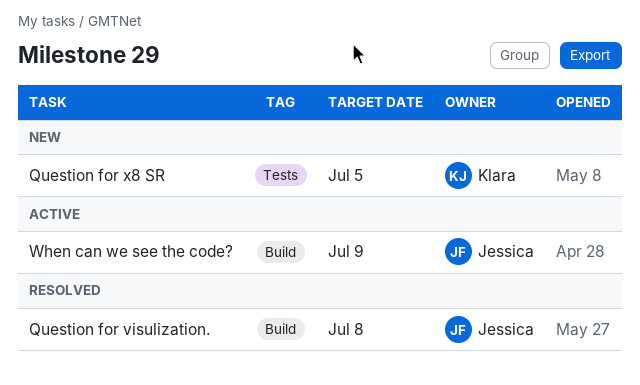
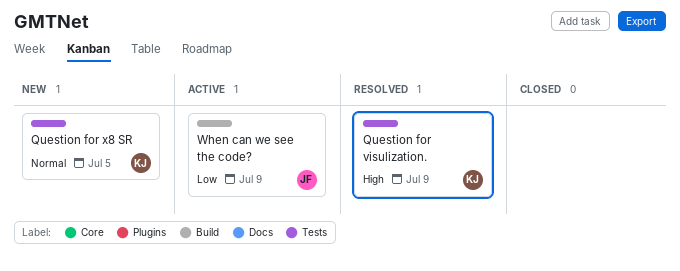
Question for visulization., owner: Jessica -> Klara
Question for visulization., label: Build -> Tests
Question for visulization., due: Jul 8 -> Jul 9

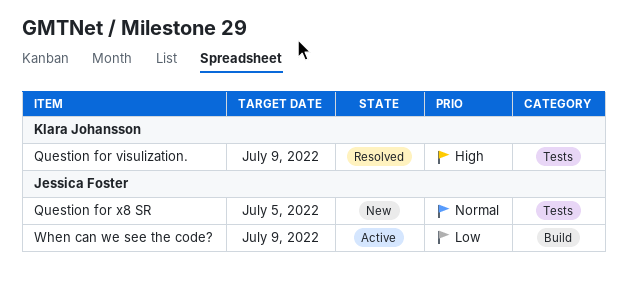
Question for x8 SR, owner: Klara Johansson -> Jessica Foster

